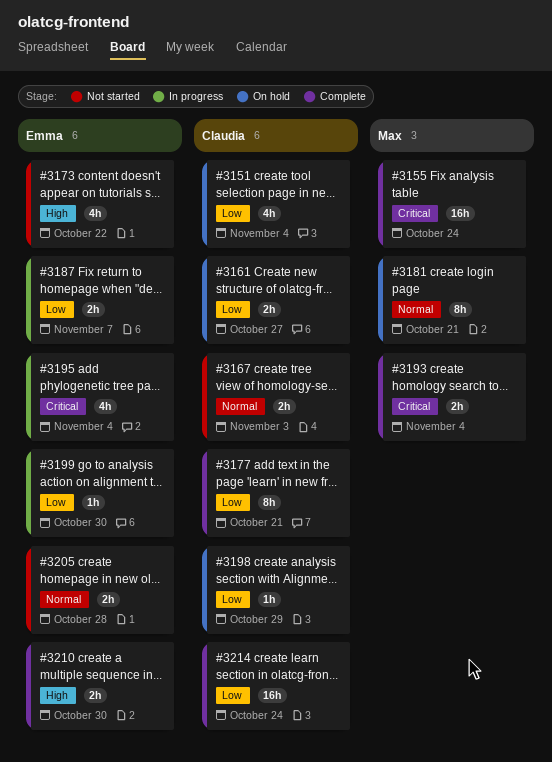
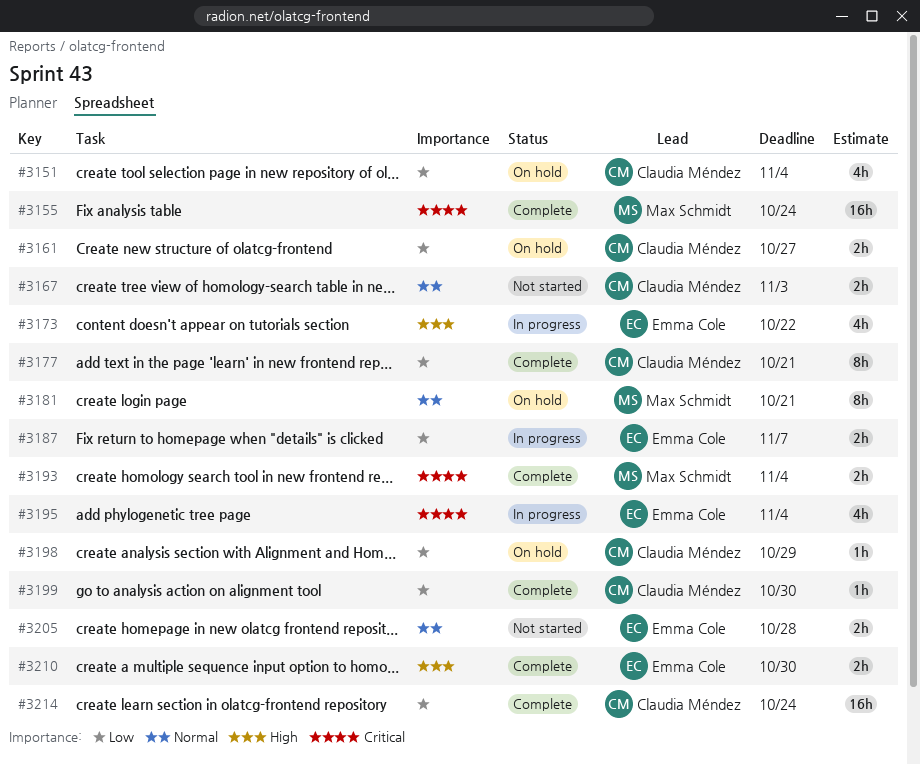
#3173, status: Not started -> In progress
#3199, status: In progress -> Complete
#3199, owner: Emma Cole -> Claudia Méndez

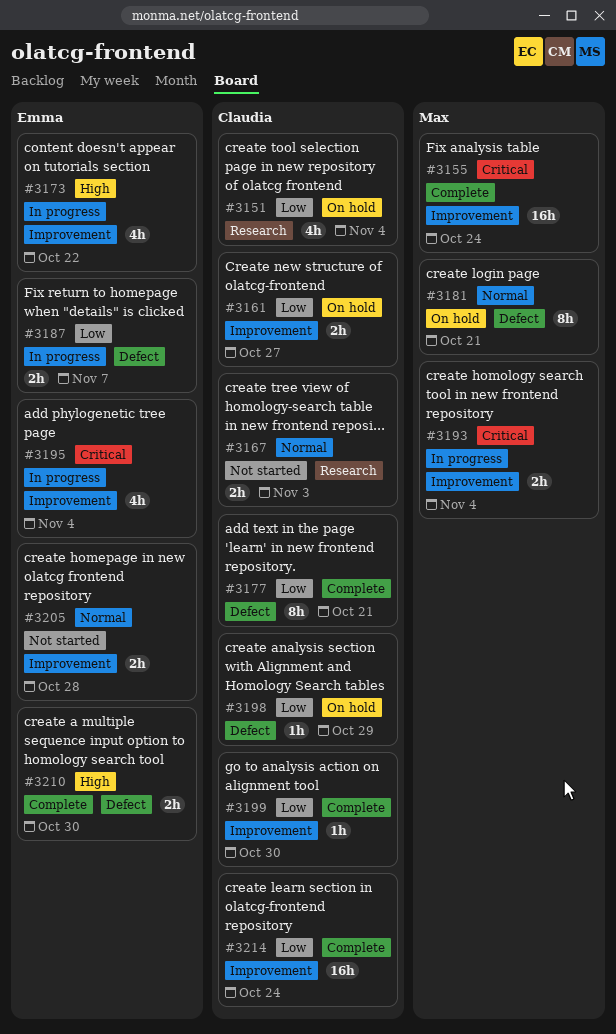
#3193, status: Complete -> In progress

